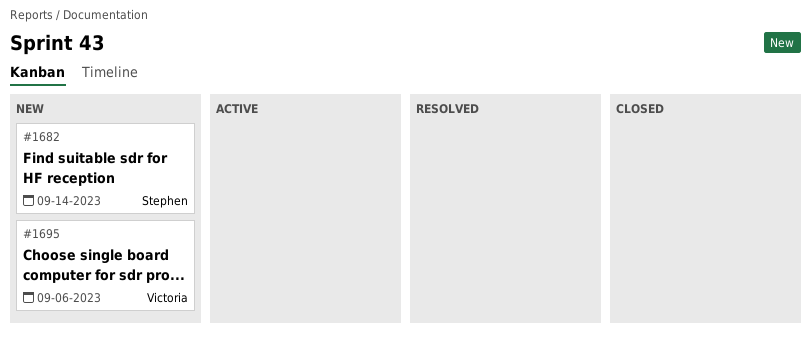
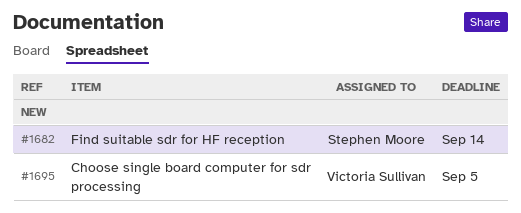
#1695, due: Sep 6 -> Sep 5

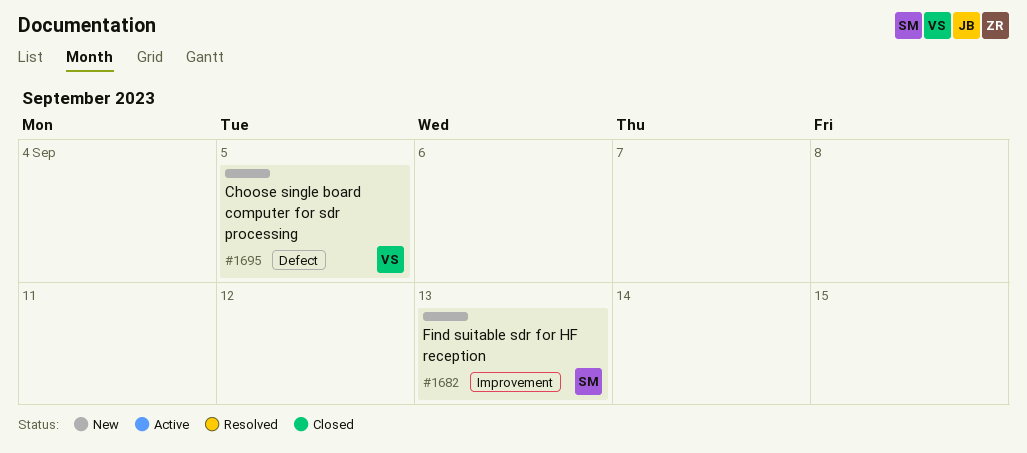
#1682, due: Sep 14 -> Sep 13

